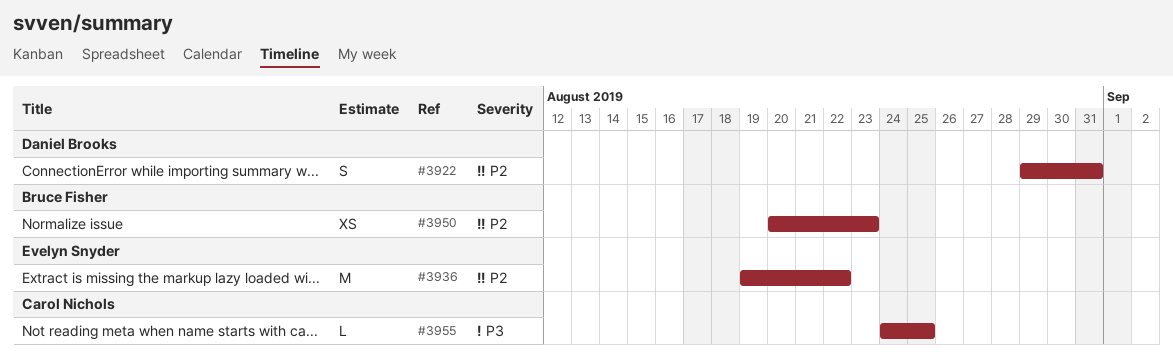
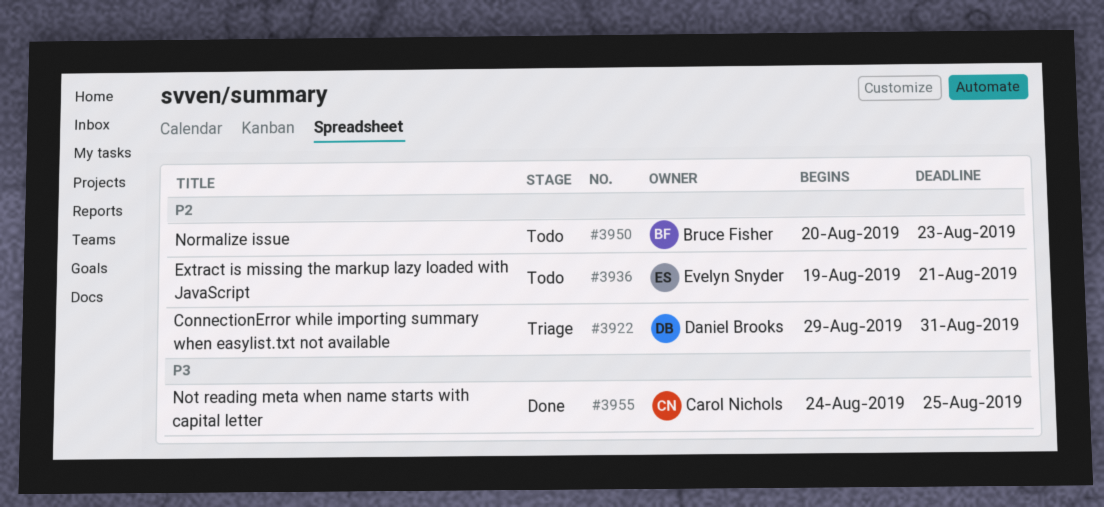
#3936, due: Aug 22 -> Aug 21

